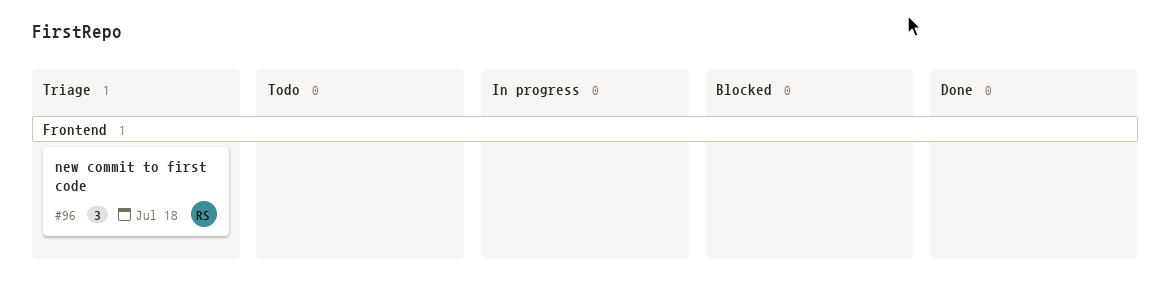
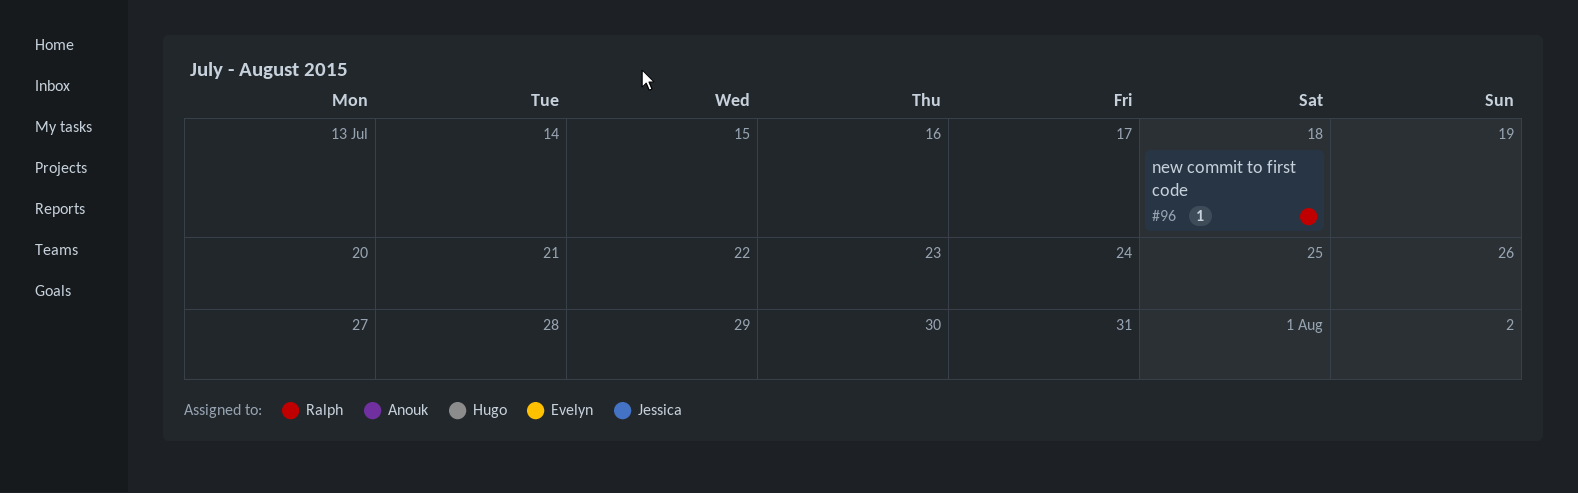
#96, estimate: 3 -> 1

